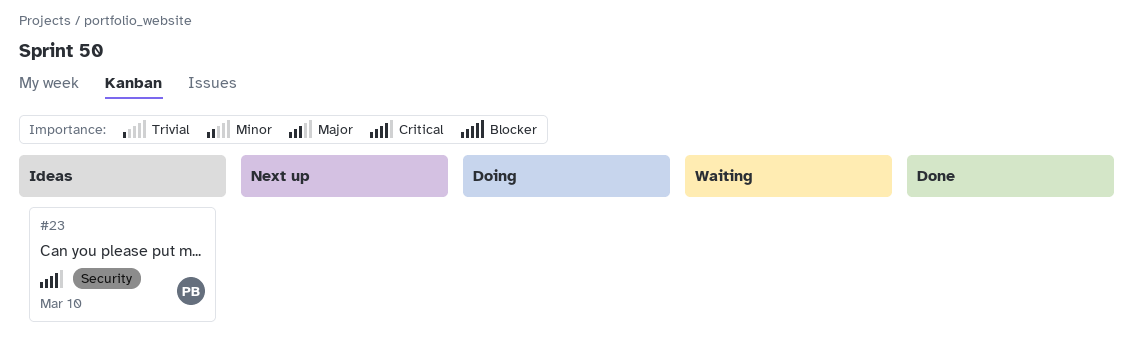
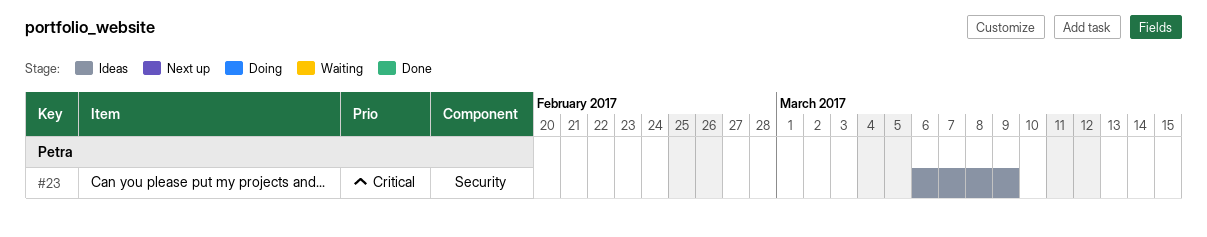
#23, due: Mar 10 -> Mar 9

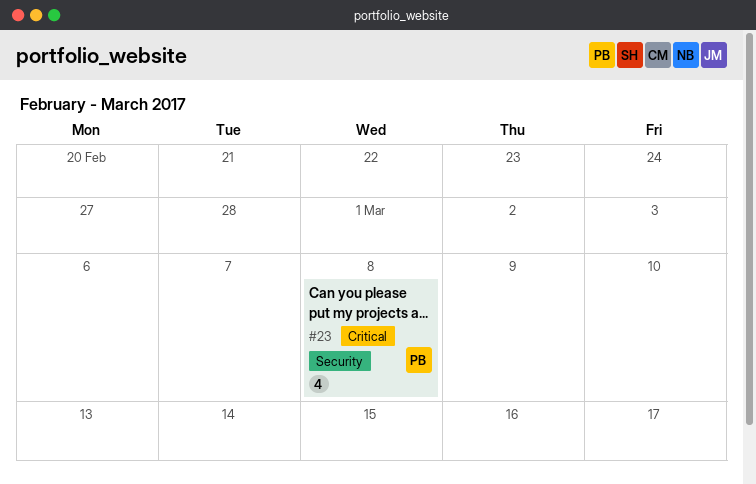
#23, due: Mar 9 -> Mar 8

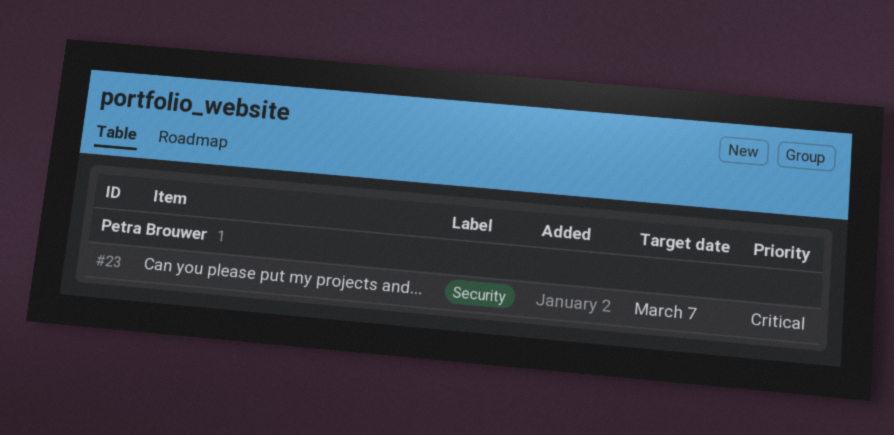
#23, due: Mar 8 -> Mar 7

